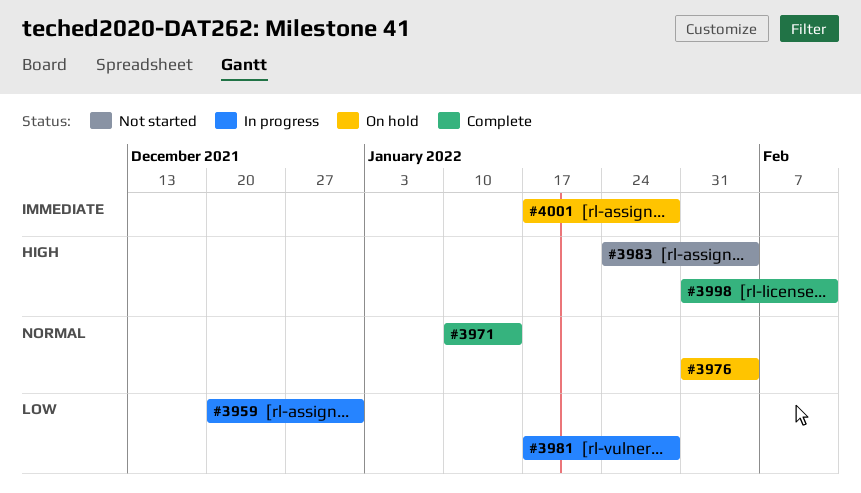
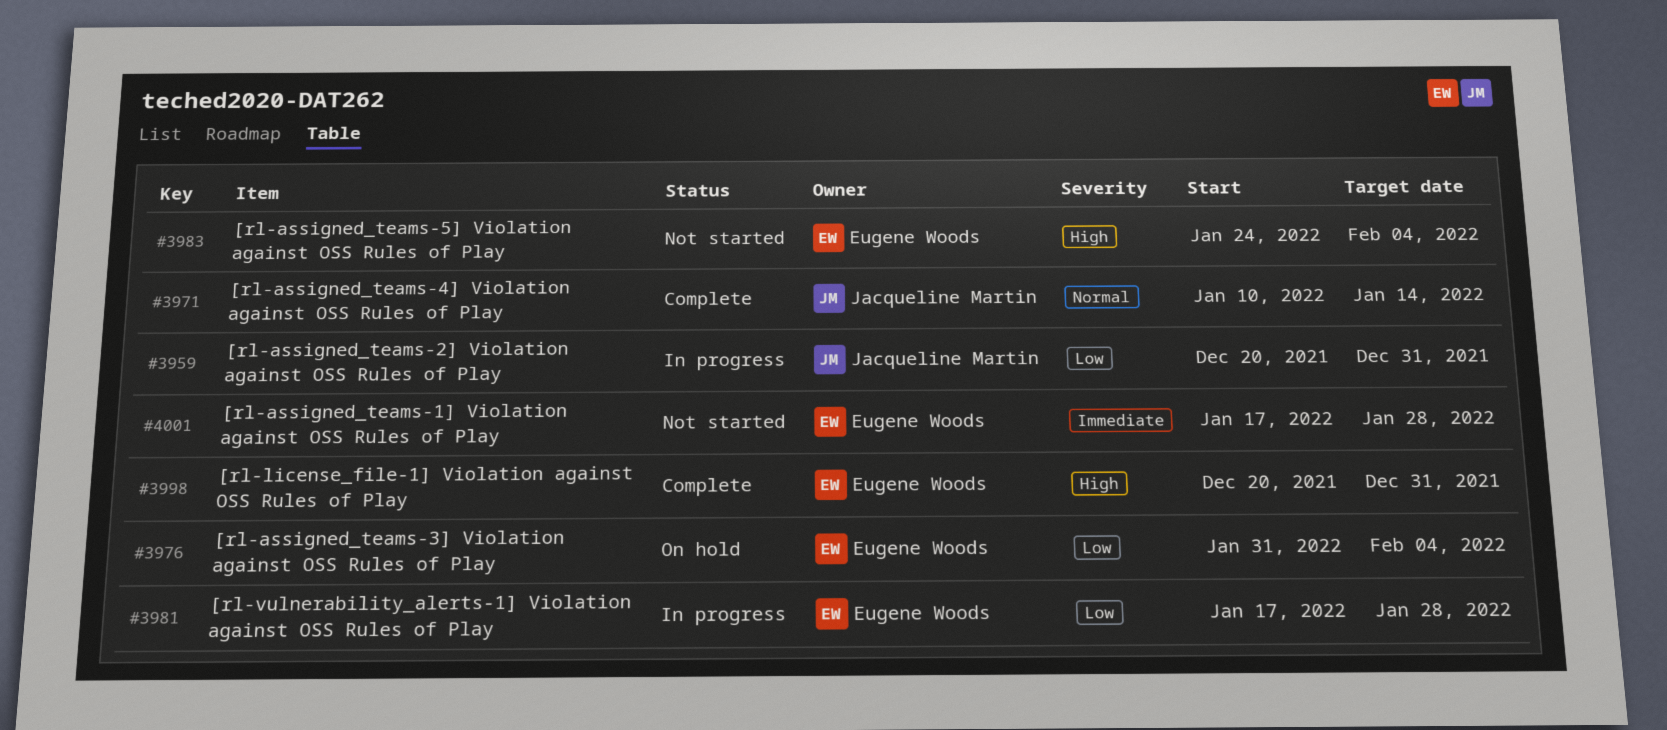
#3976, priority: Normal -> Low
#3998, start: Jan 31 -> Dec 20
#3998, due: Feb 11 -> Dec 31
#4001, status: On hold -> Not started

